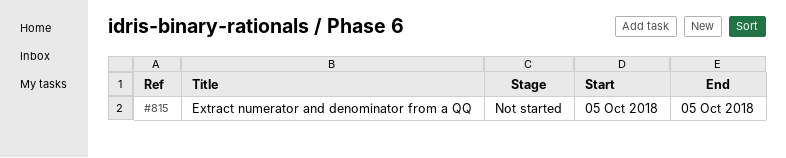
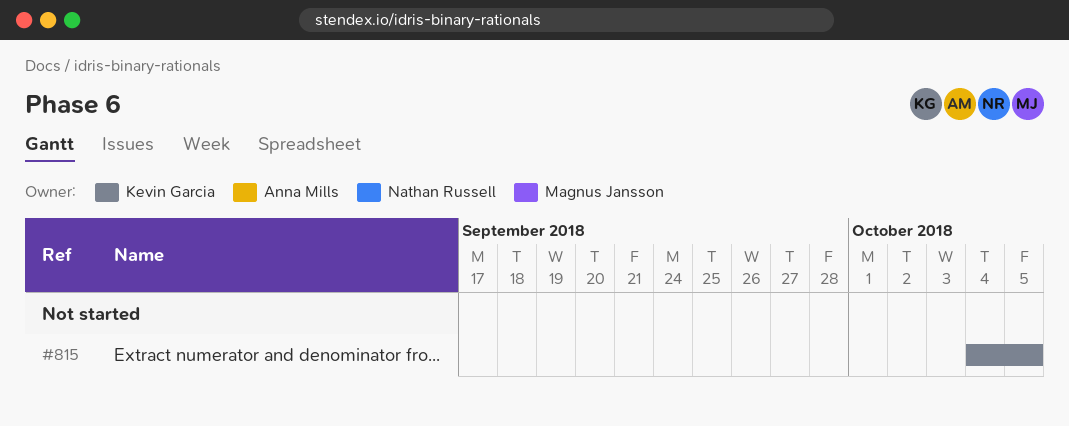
#815, start: Oct 5 -> Oct 4

